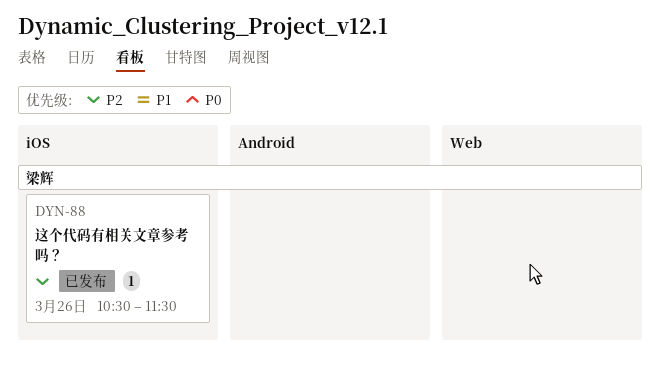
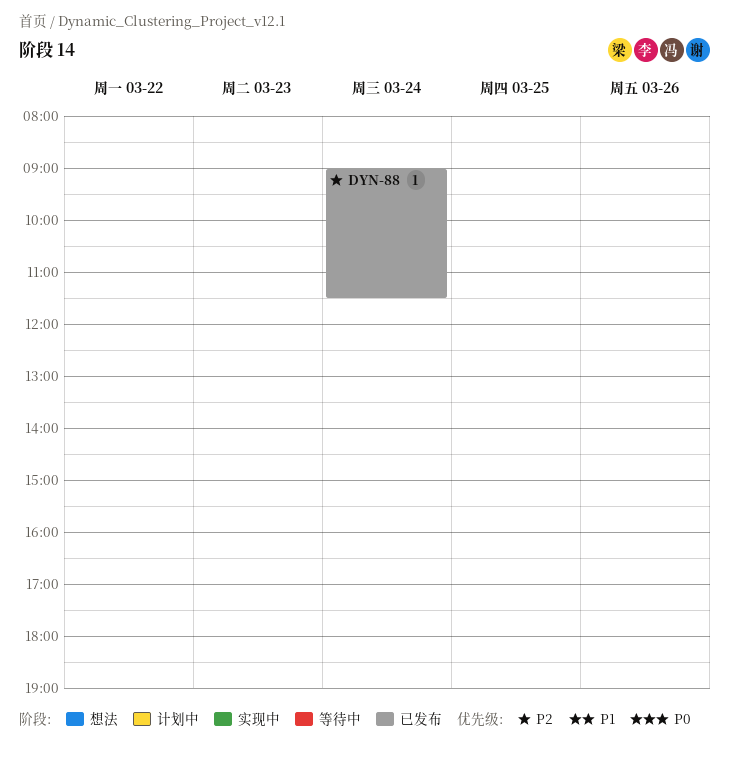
DYN-88, day: Mar 26 -> Mar 24
DYN-88, begins: 10:30 -> 09:00

